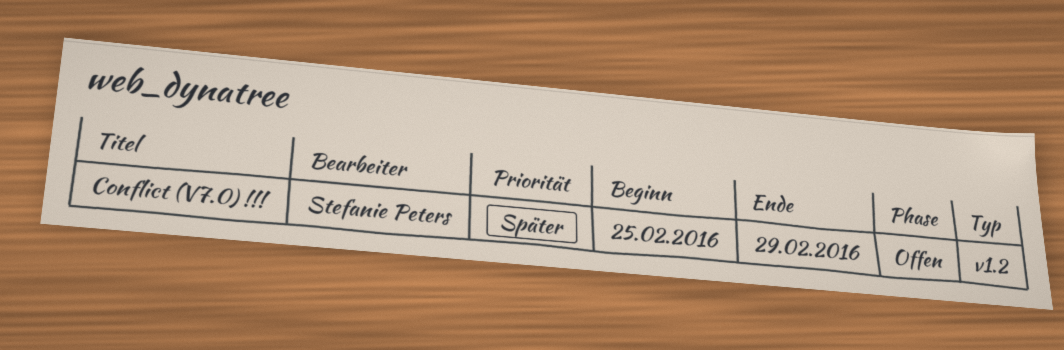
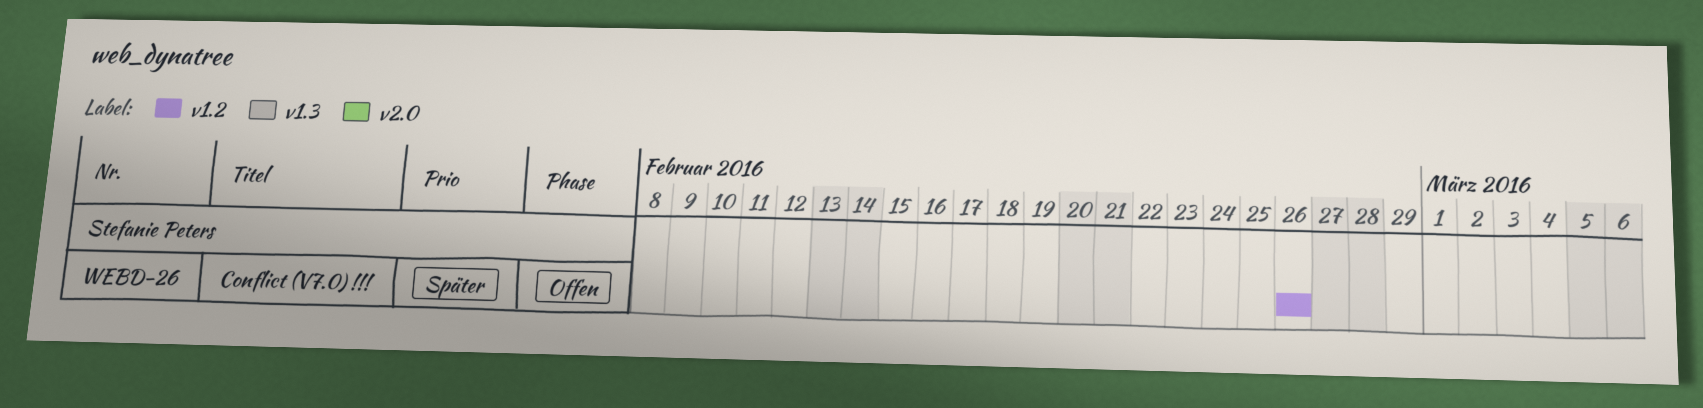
Conflict (V7.0) !!!, start: Feb 25 -> Feb 26
Conflict (V7.0) !!!, due: Feb 29 -> Feb 26

